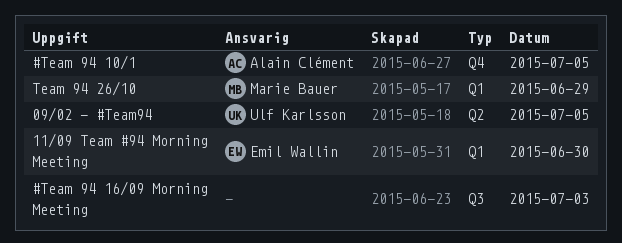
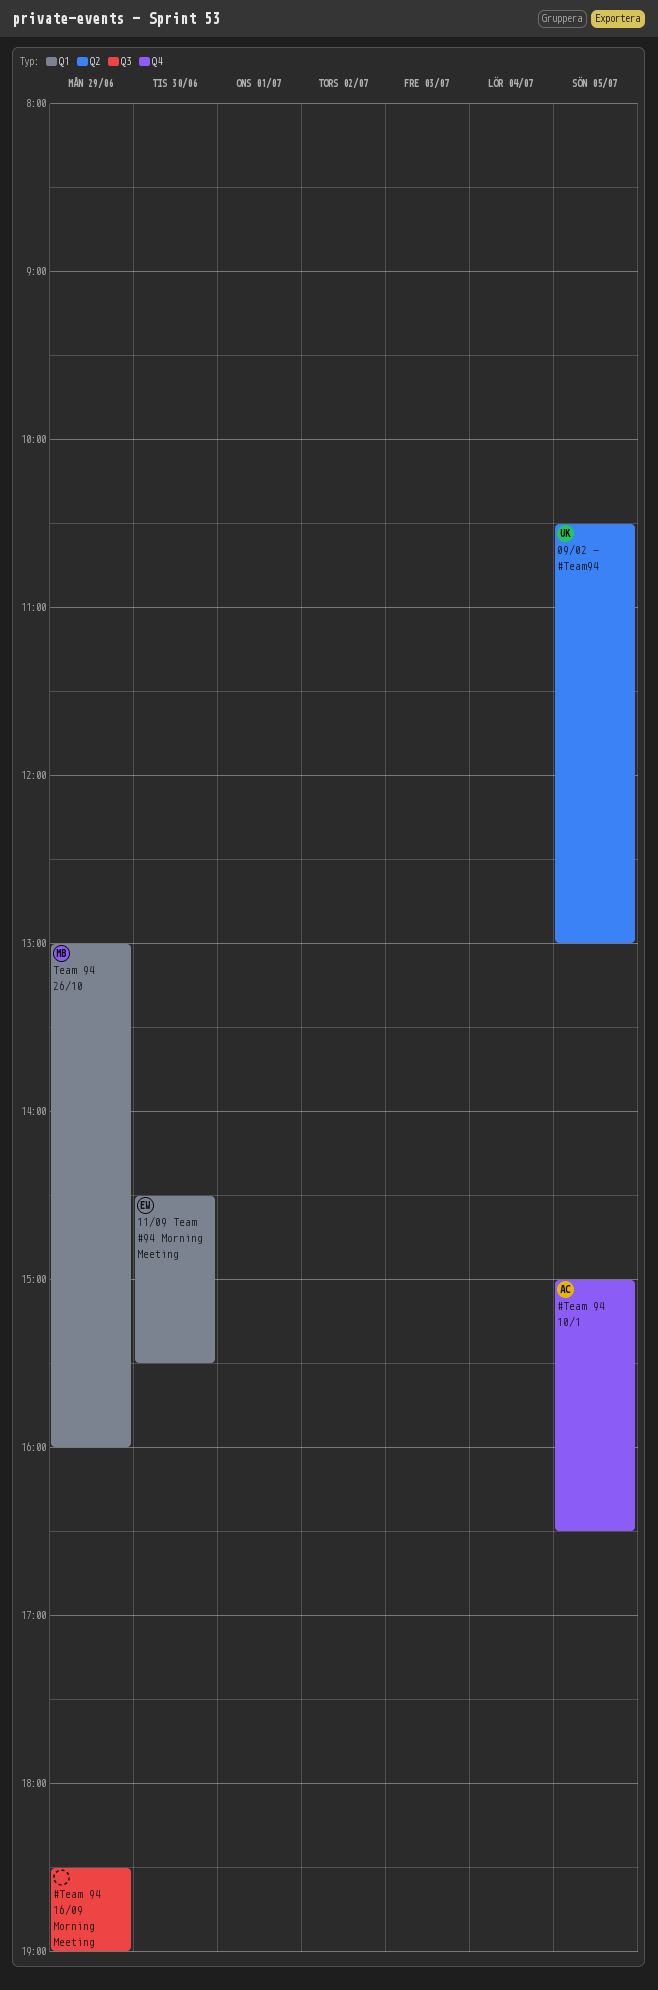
#Team 94 16/09 Morning Meeting, day: Jul 3 -> Jun 29

